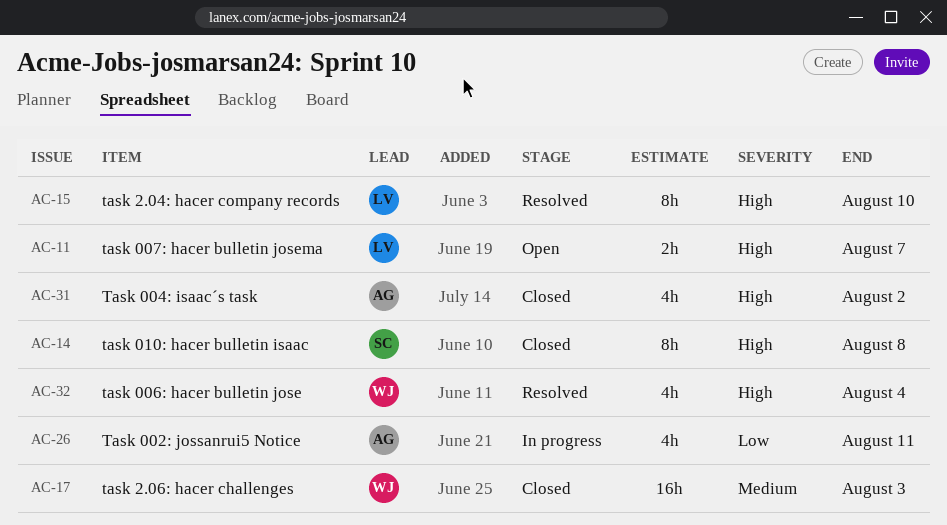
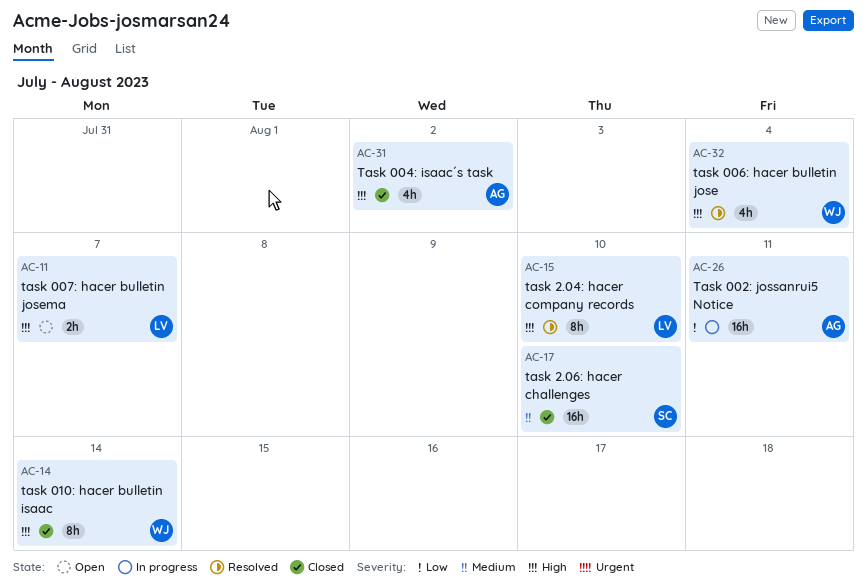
AC-14, owner: SC -> WJ
AC-14, due: Aug 8 -> Aug 14
AC-17, owner: WJ -> SC
AC-17, due: Aug 3 -> Aug 10
AC-26, estimate: 4h -> 16h

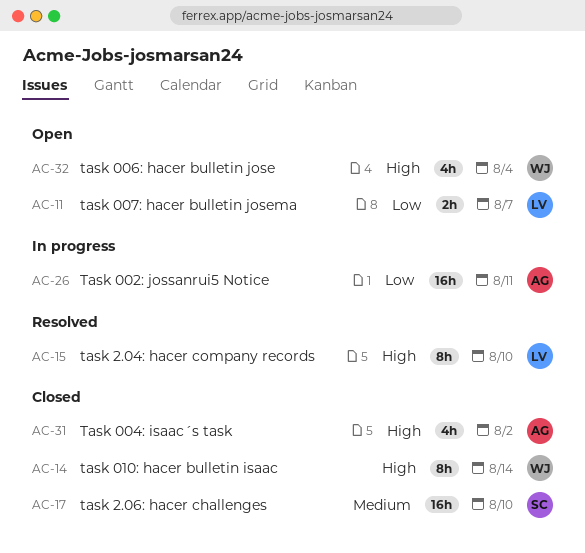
AC-11, priority: High -> Low
AC-32, status: Resolved -> Open

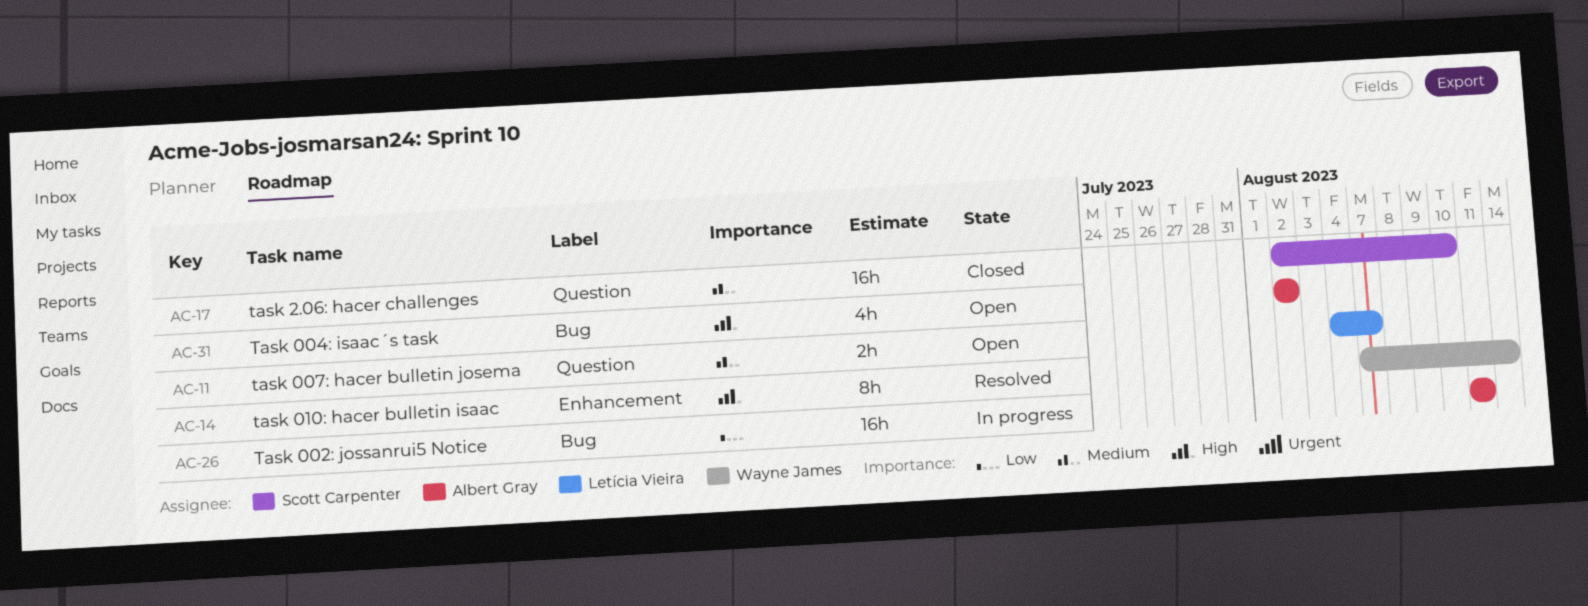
AC-11, priority: Low -> Medium
AC-14, status: Closed -> Resolved
AC-15: present -> none
AC-31, status: Closed -> Open
AC-32: present -> none

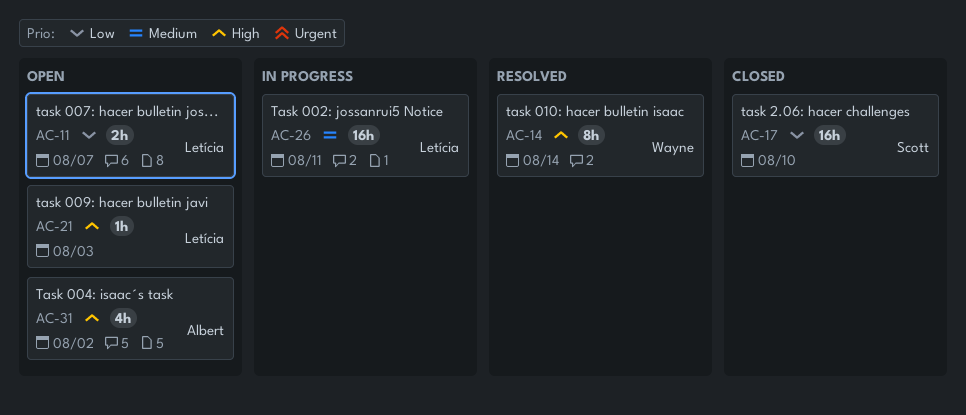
AC-11, priority: Medium -> Low
AC-17, priority: Medium -> Low
AC-21: none -> present
AC-26, owner: Albert Gray -> Letícia Vieira
AC-26, priority: Low -> Medium

